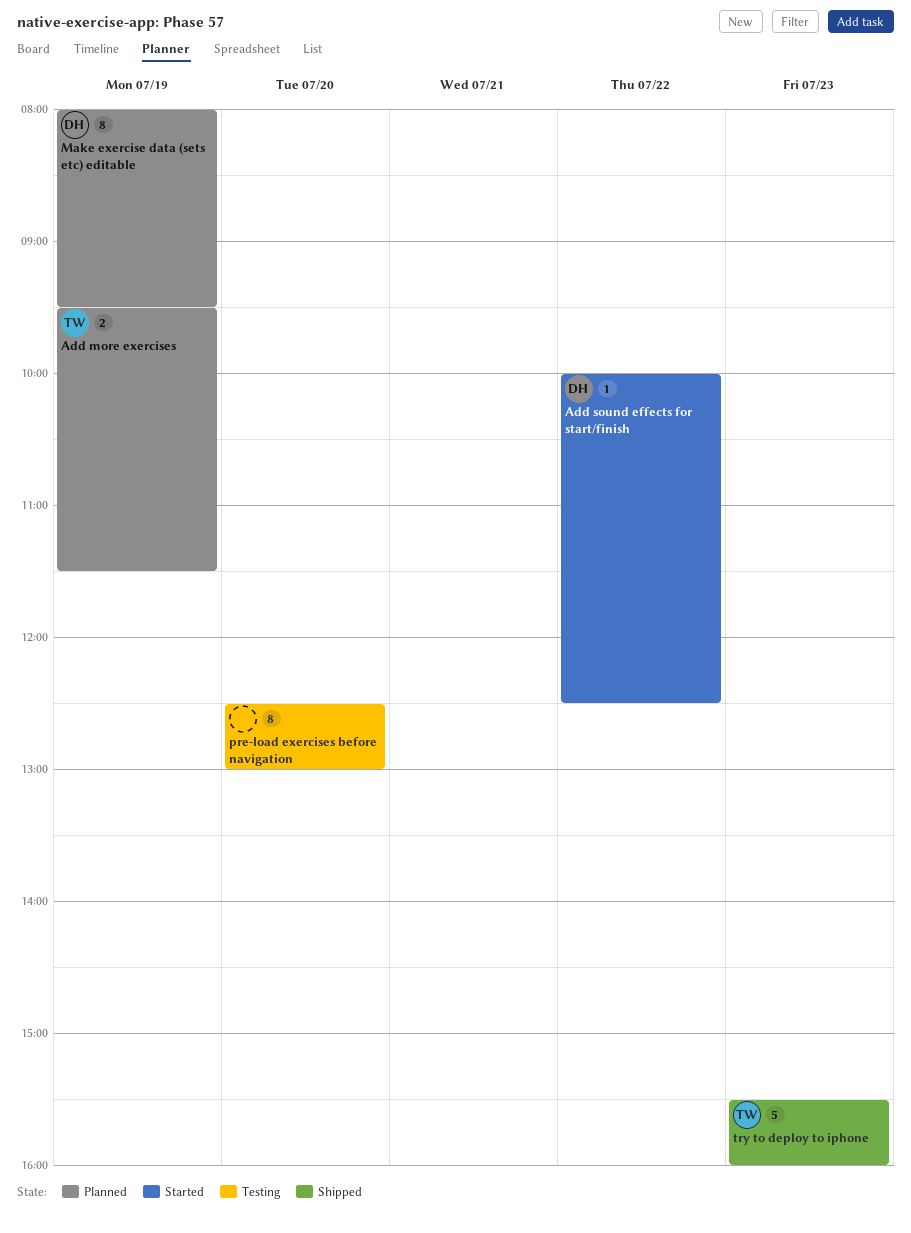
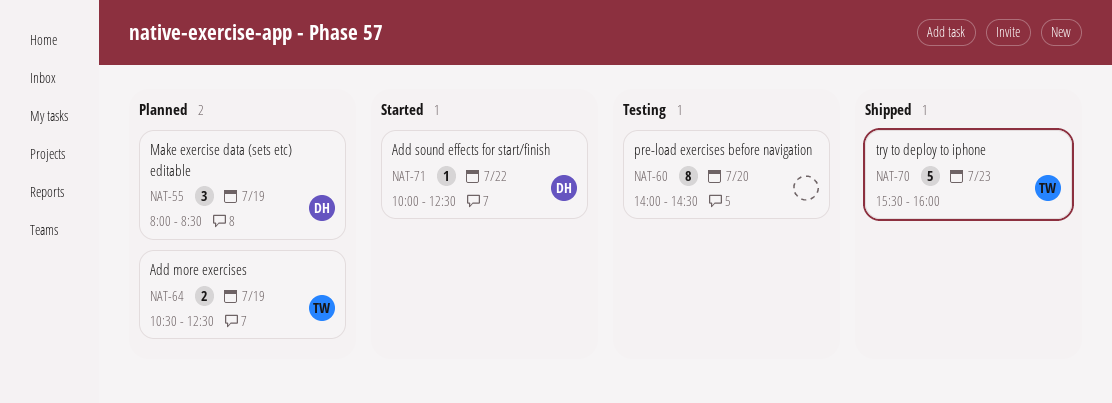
Add more exercises, begins: 09:30 -> 10:30
Add more exercises, ends: 11:30 -> 12:30
Make exercise data (sets etc) editable, estimate: 8 -> 3
Make exercise data (sets etc) editable, ends: 09:30 -> 08:30
pre-load exercises before navigation, begins: 12:30 -> 14:00
pre-load exercises before navigation, ends: 13:00 -> 14:30

